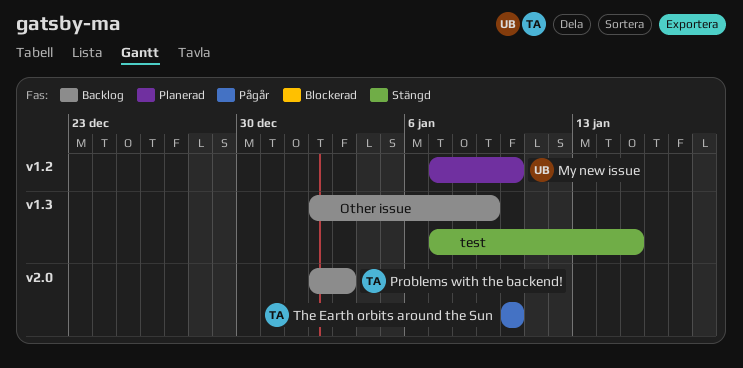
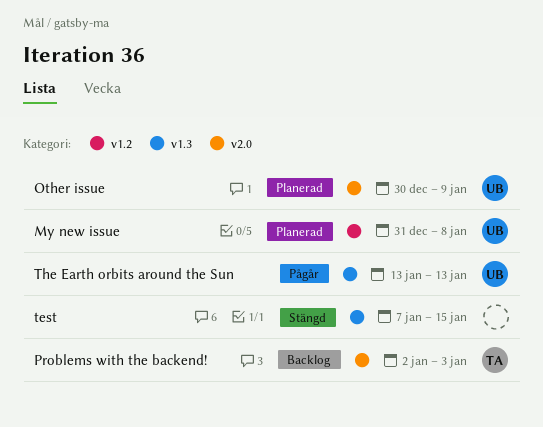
My new issue, start: Jan 7 -> Dec 31
My new issue, due: Jan 10 -> Jan 8
Other issue, status: Backlog -> Planerad
Other issue, owner: none -> UB
Other issue, label: v1.3 -> v2.0
Other issue, start: Jan 2 -> Dec 30
The Earth orbits around the Sun, owner: TA -> UB
The Earth orbits around the Sun, label: v2.0 -> v1.3
The Earth orbits around the Sun, start: Jan 10 -> Jan 13
The Earth orbits around the Sun, due: Jan 10 -> Jan 13

